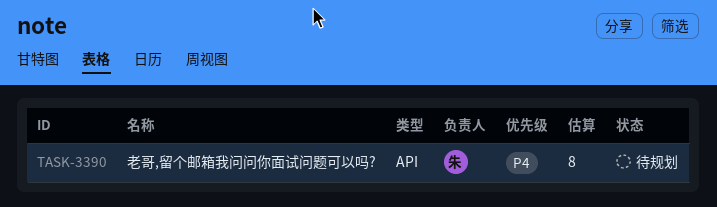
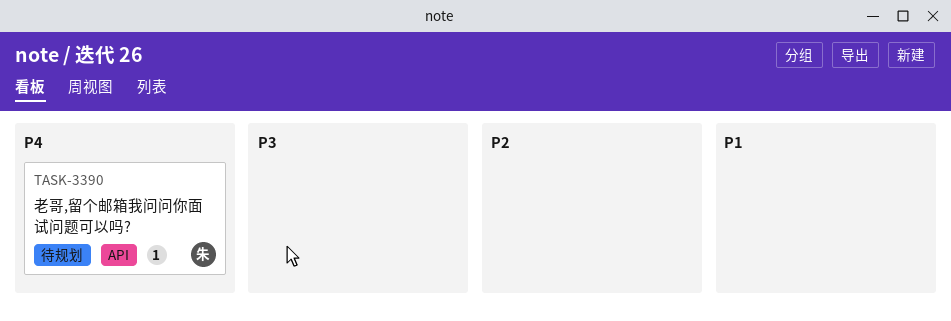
TASK-3390, estimate: 8 -> 1

